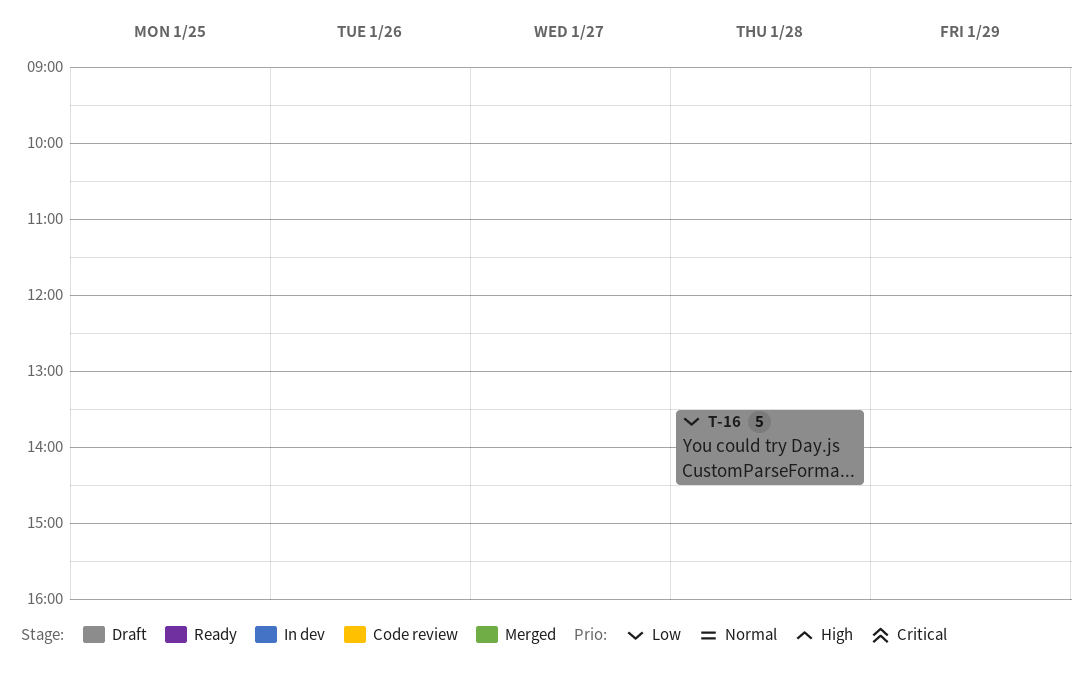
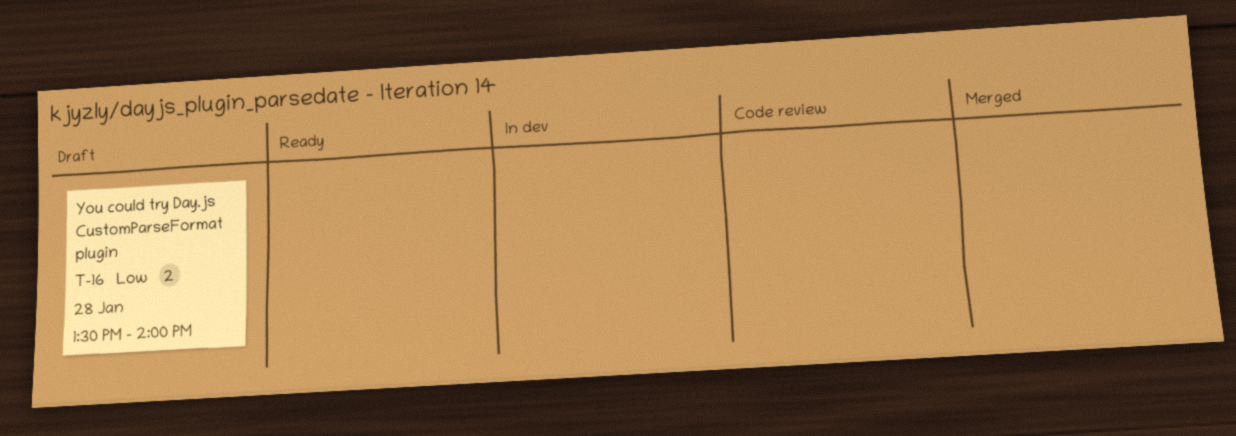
T-16, estimate: 5 -> 2
T-16, ends: 14:30 -> 14:00

